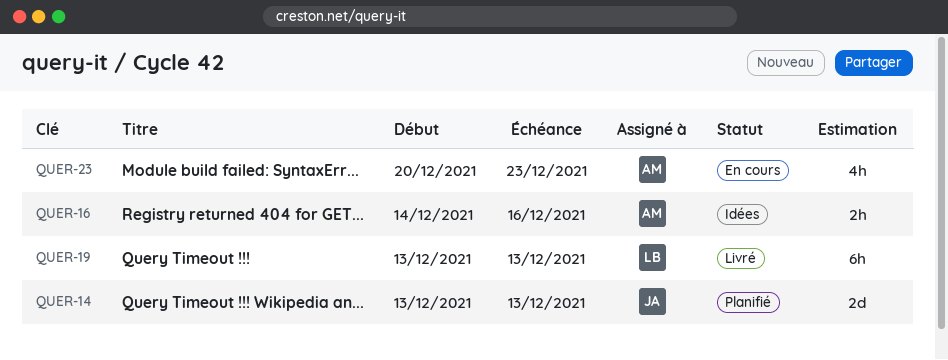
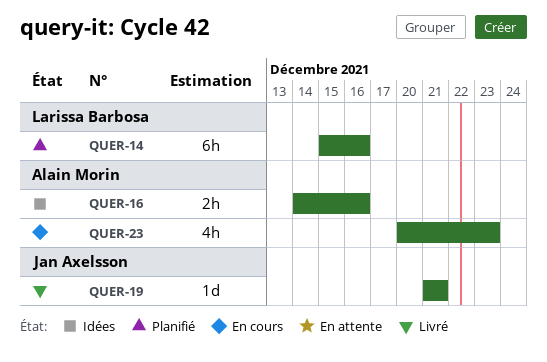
QUER-14, owner: Jan Axelsson -> Larissa Barbosa
QUER-14, estimate: 2d -> 6h
QUER-14, start: Dec 13 -> Dec 15
QUER-14, due: Dec 13 -> Dec 16
QUER-19, owner: Larissa Barbosa -> Jan Axelsson
QUER-19, estimate: 6h -> 1d
QUER-19, start: Dec 13 -> Dec 21
QUER-19, due: Dec 13 -> Dec 21

